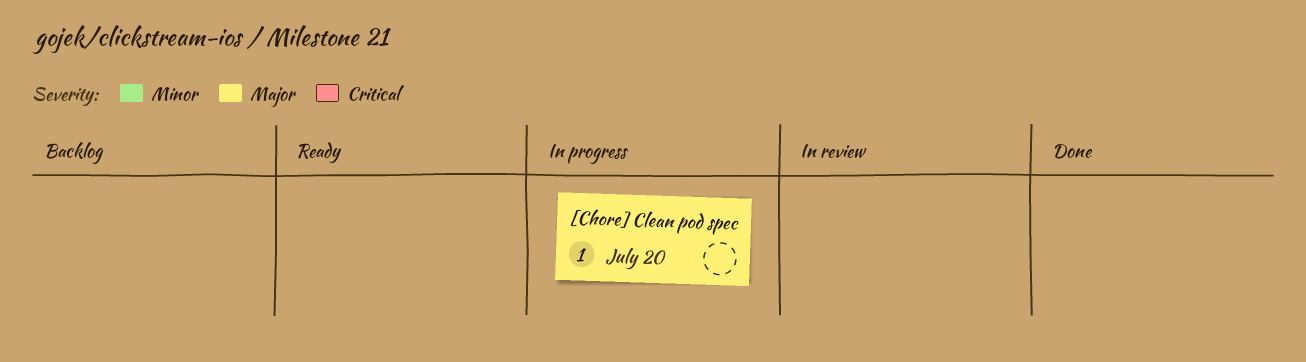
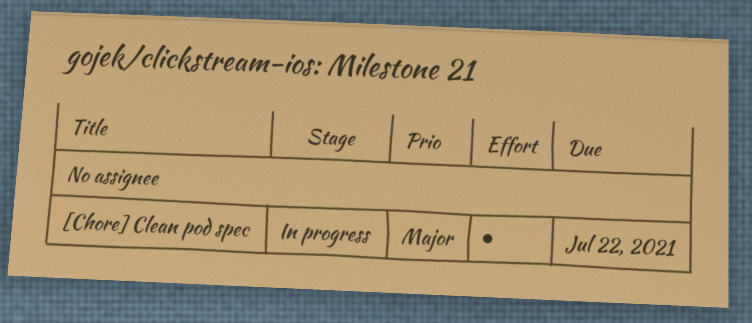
[Chore] Clean pod spec, due: Jul 20 -> Jul 22

